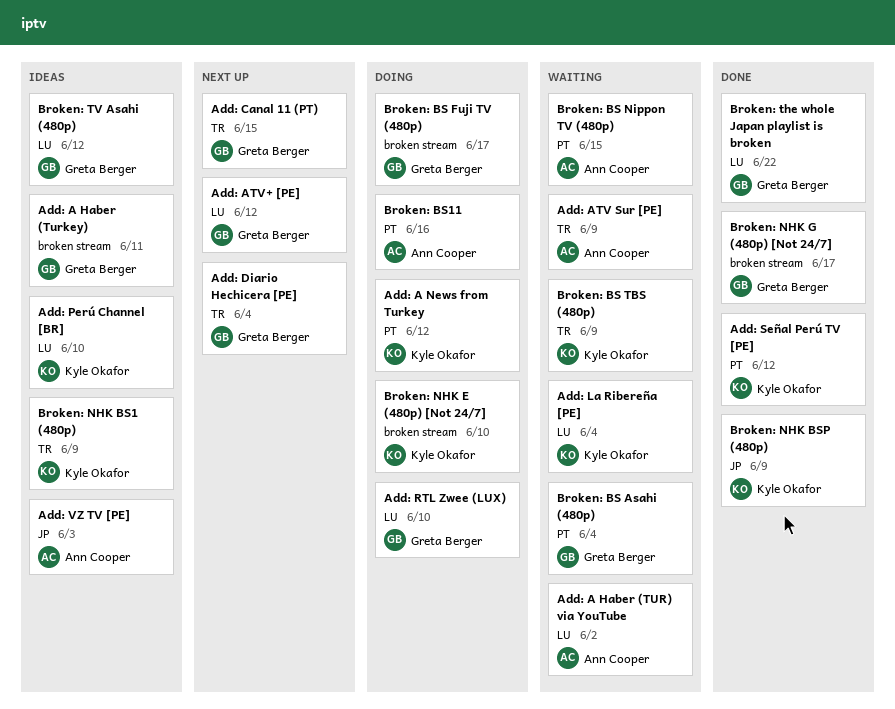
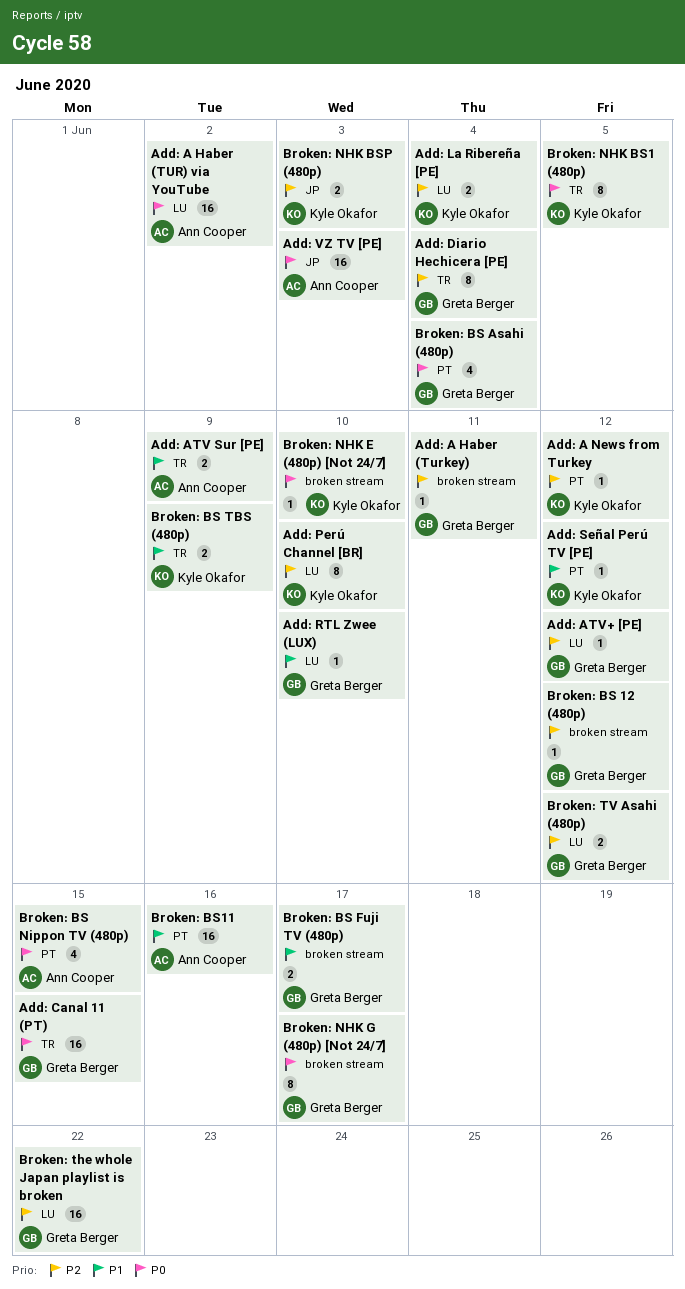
Broken: BS 12 (480p): none -> present
Broken: NHK BS1 (480p), due: Jun 9 -> Jun 5
Broken: NHK BSP (480p), due: Jun 9 -> Jun 3

